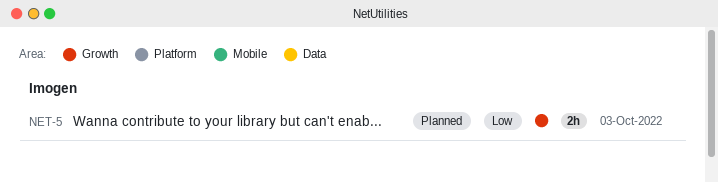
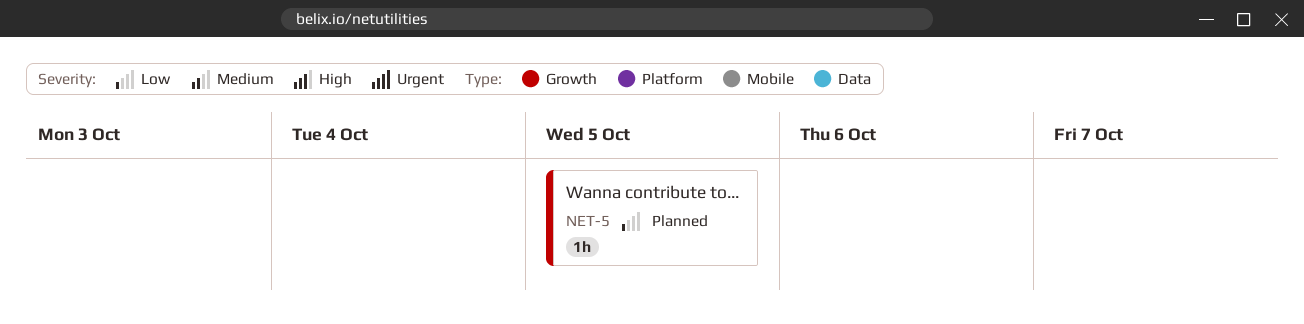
NET-5, estimate: 2h -> 1h
NET-5, due: Oct 3 -> Oct 5

